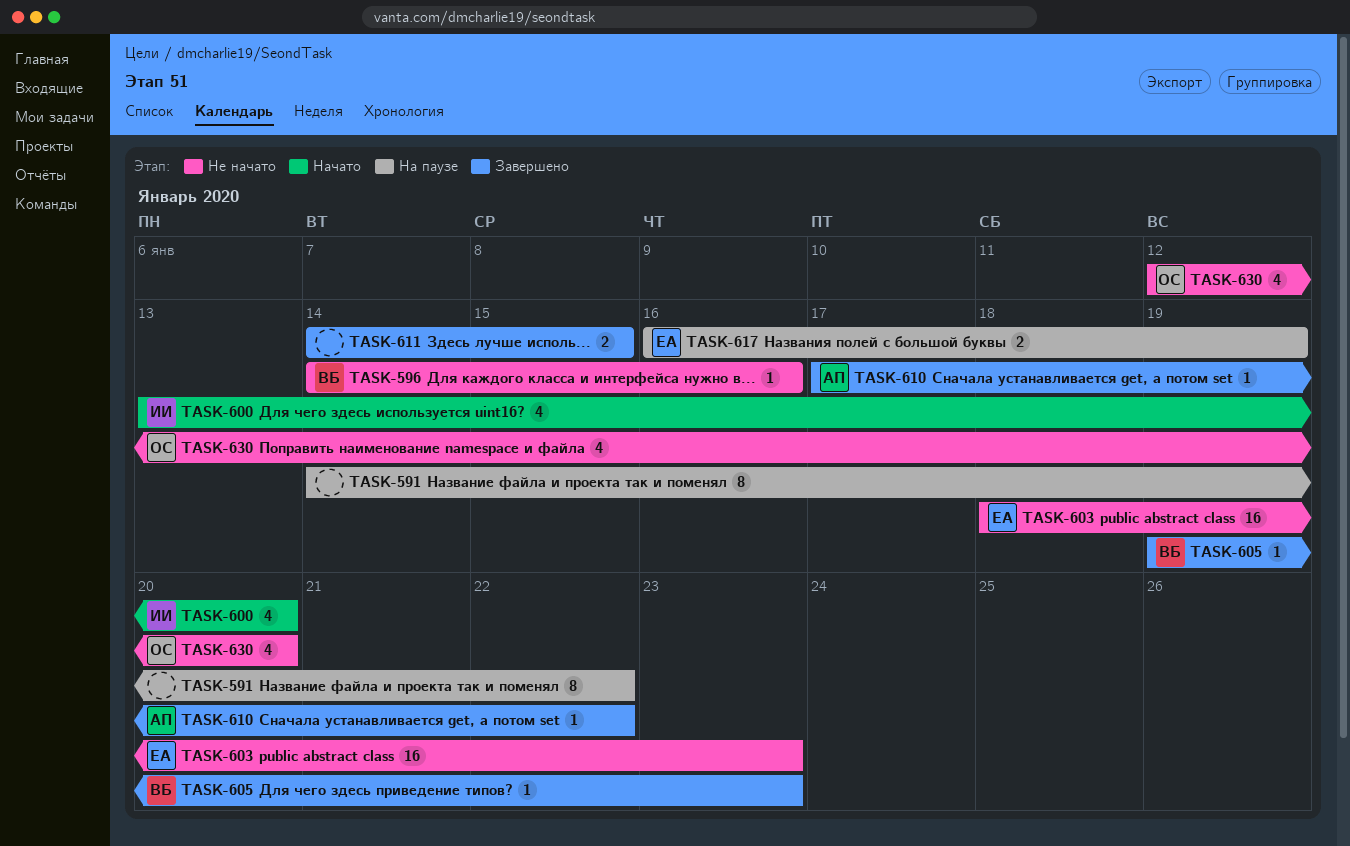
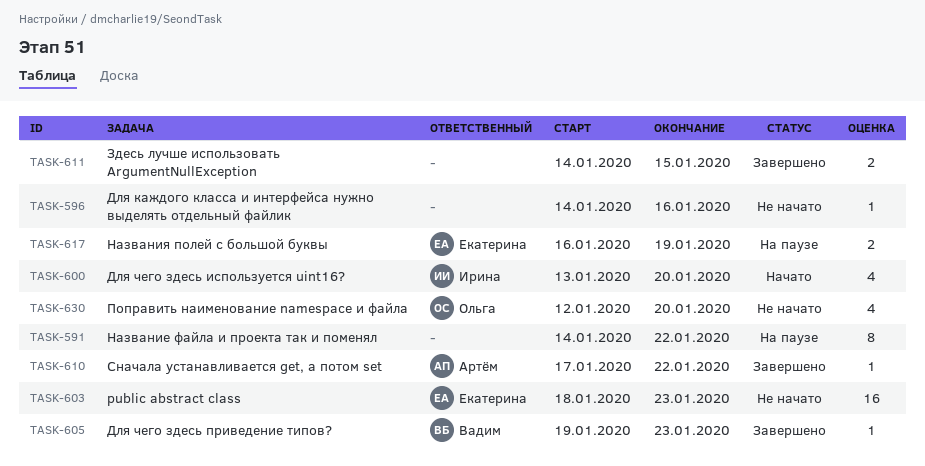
TASK-596, owner: Вадим -> none

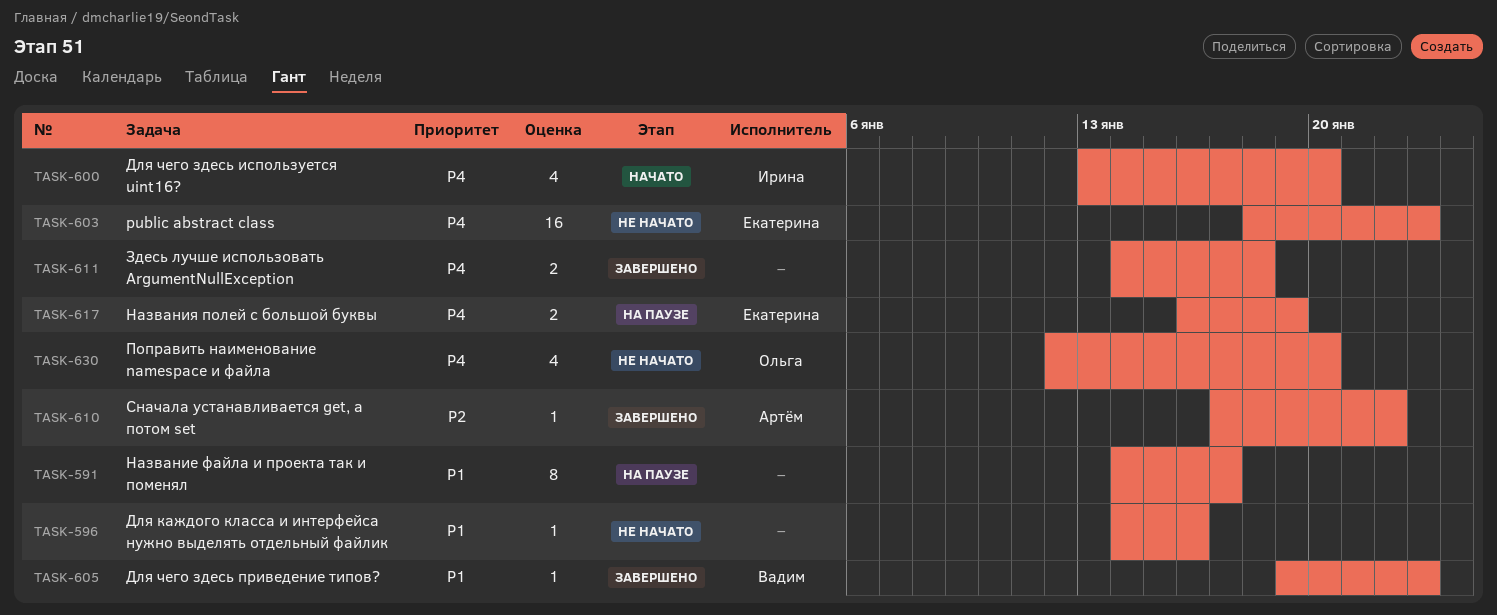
TASK-591, due: Jan 22 -> Jan 17
TASK-611, due: Jan 15 -> Jan 18

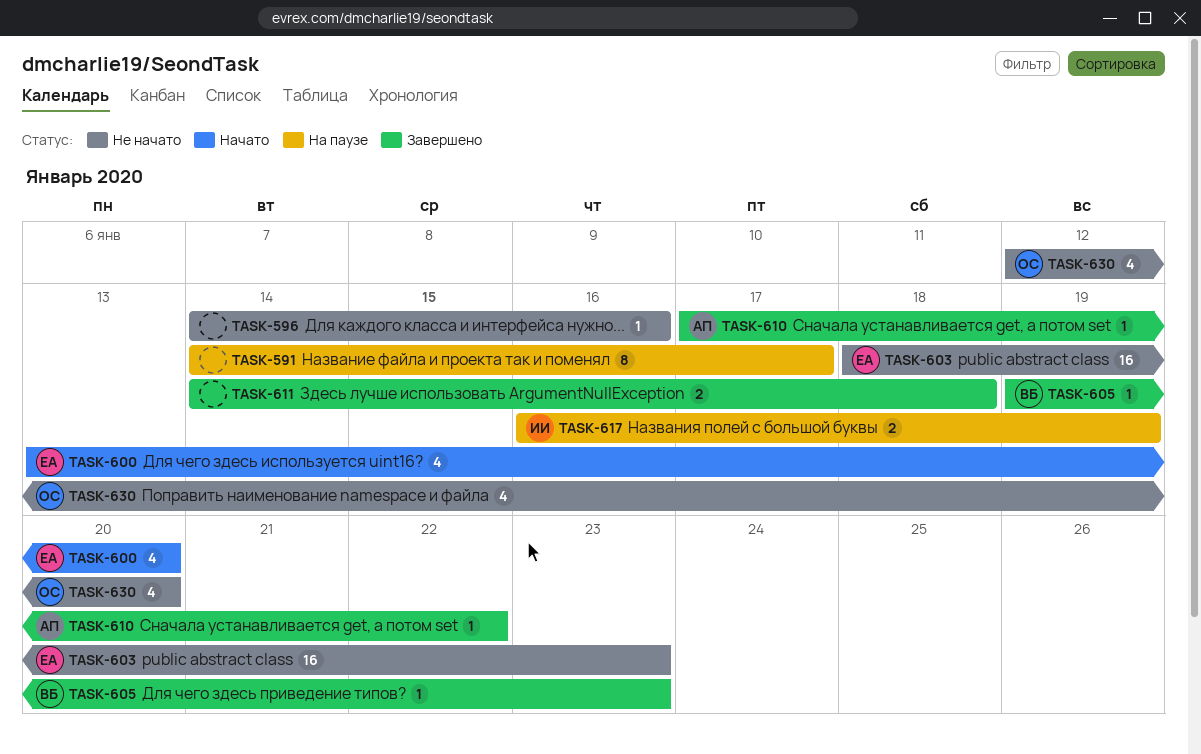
TASK-600, owner: Ирина -> Екатерина
TASK-617, owner: Екатерина -> Ирина

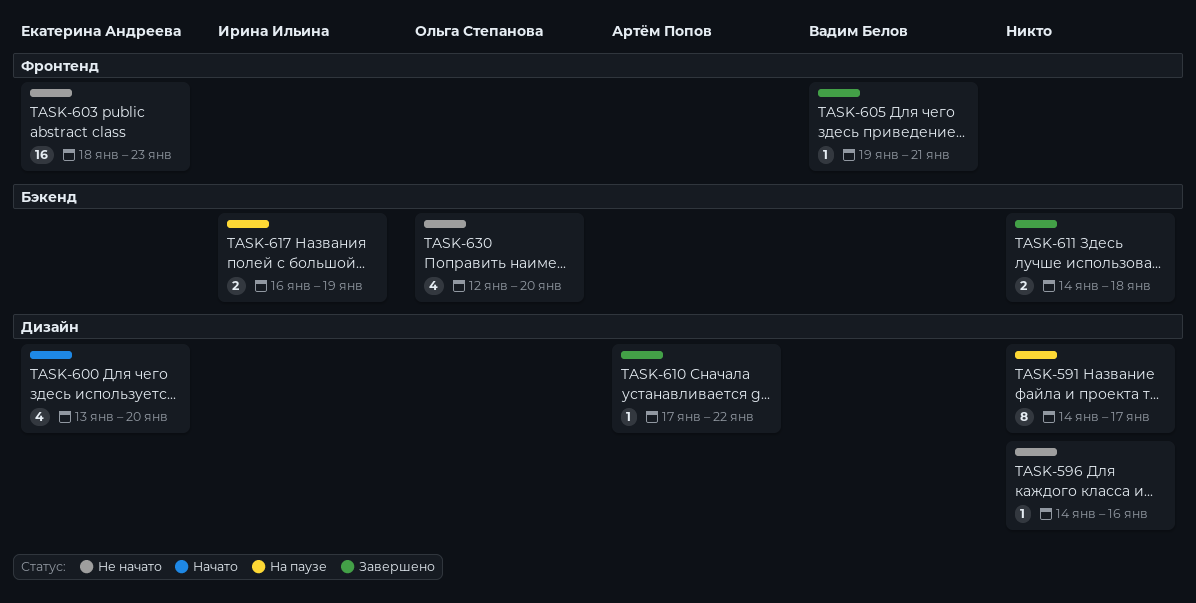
TASK-605, due: Jan 23 -> Jan 21

